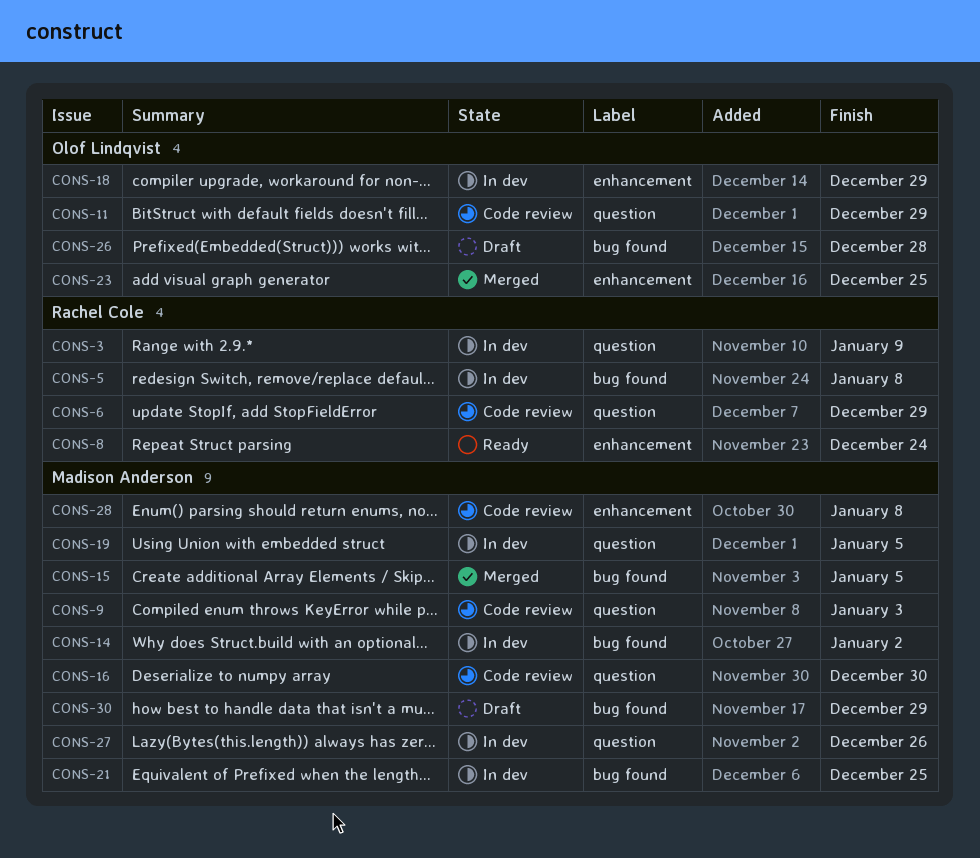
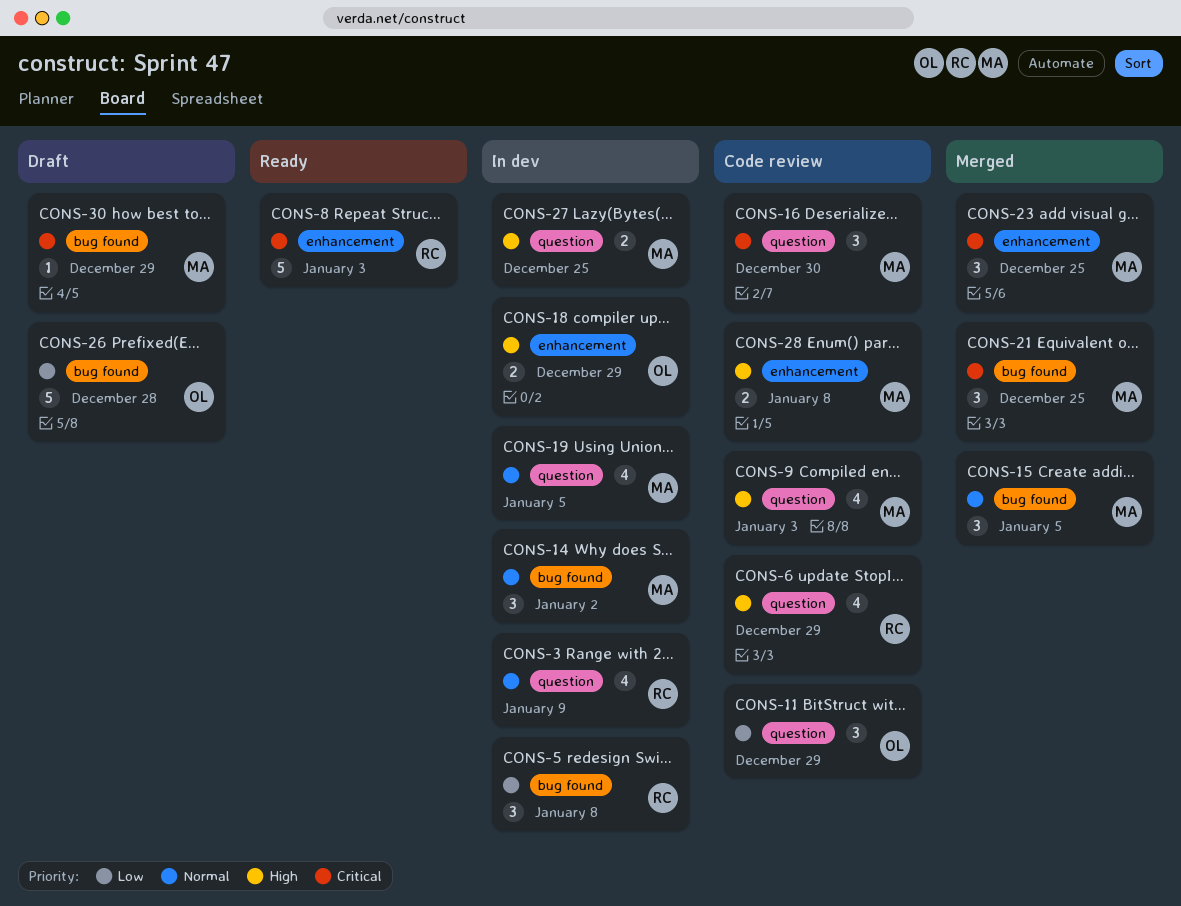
CONS-8, due: Dec 24 -> Jan 3
CONS-21, status: In dev -> Merged
CONS-23, owner: Olof Lindqvist -> Madison Anderson
CONS-27, due: Dec 26 -> Dec 25

